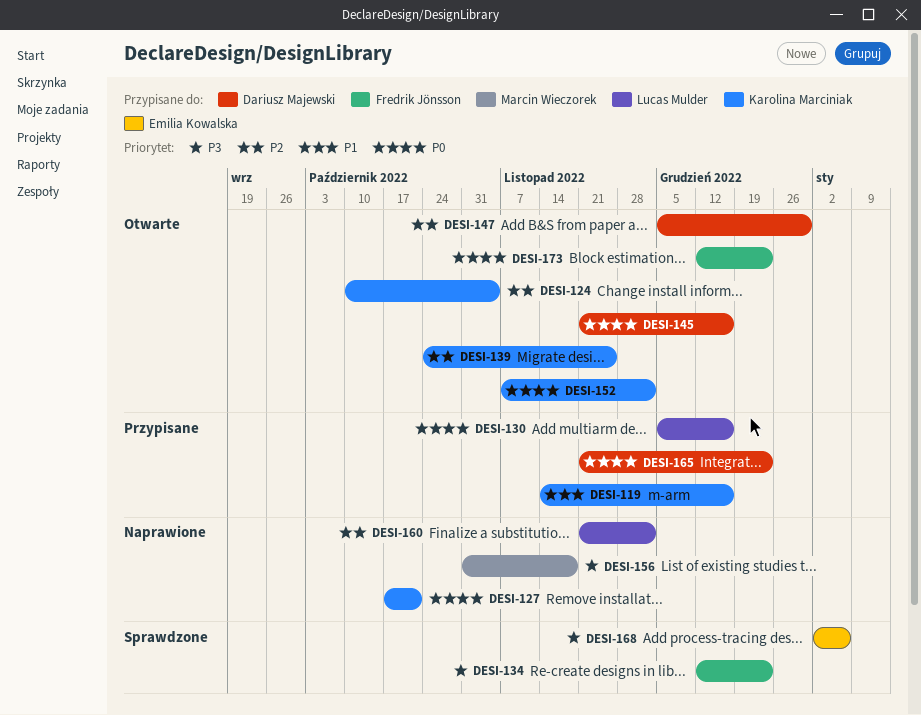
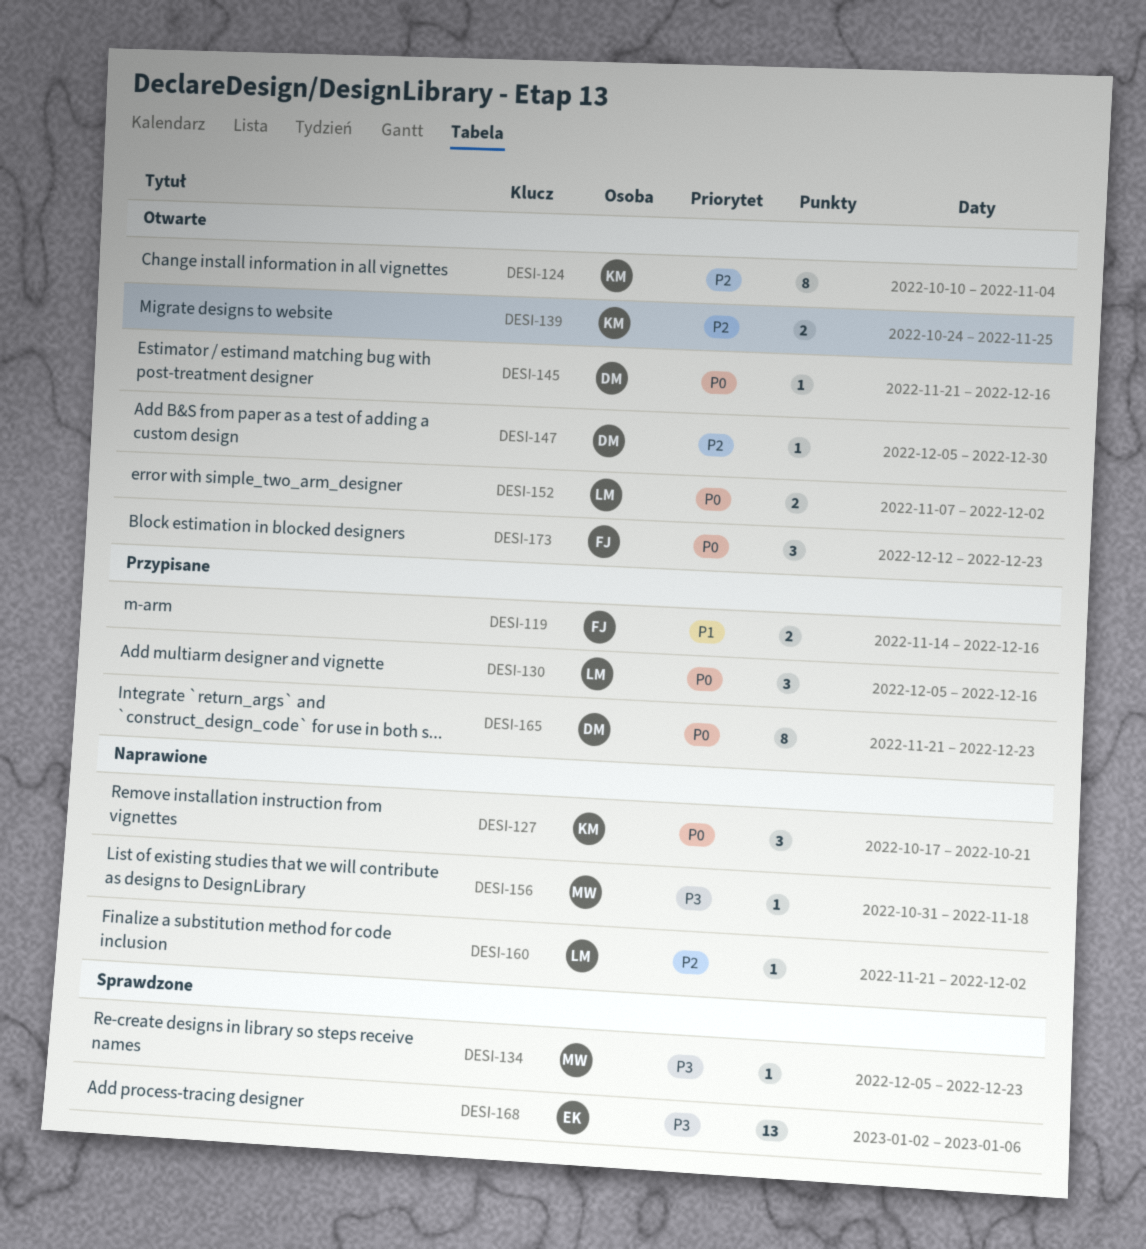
DESI-119, owner: Karolina Marciniak -> Fredrik Jönsson
DESI-134, owner: Fredrik Jönsson -> Marcin Wieczorek
DESI-134, start: Dec 12 -> Dec 5
DESI-152, owner: Karolina Marciniak -> Lucas Mulder

